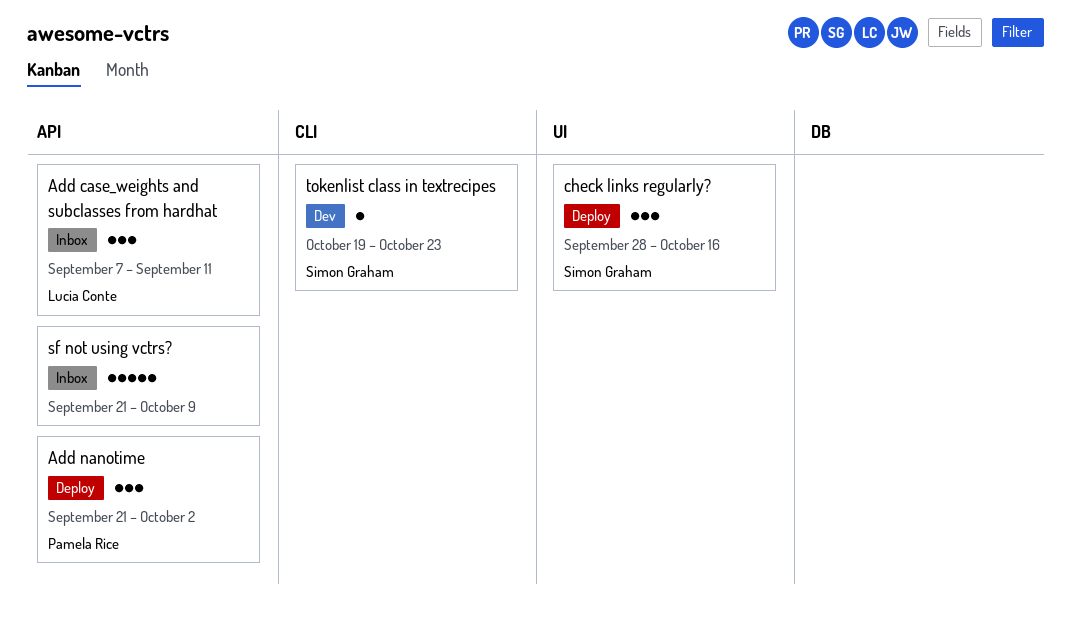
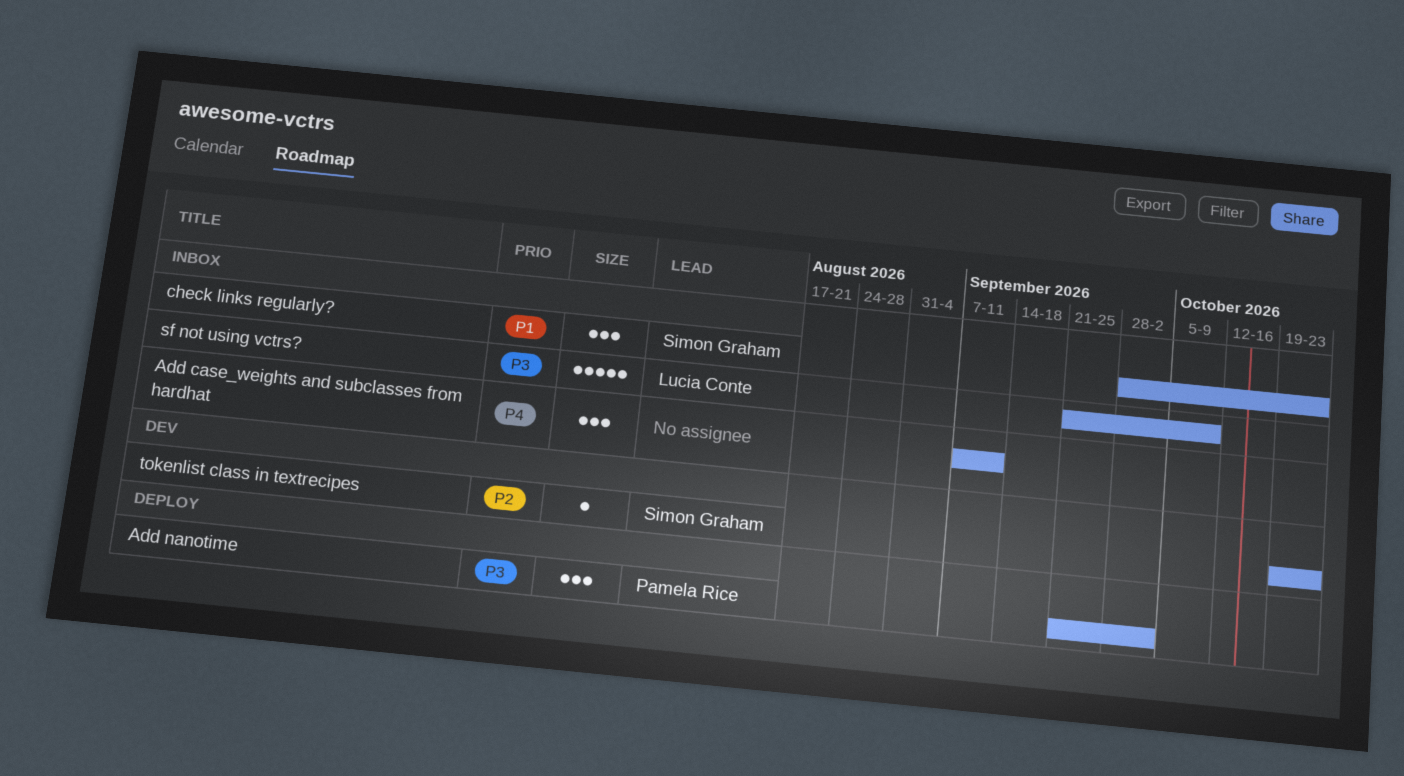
Add case_weights and subclasses from hardhat, owner: Lucia Conte -> none
check links regularly?, status: Deploy -> Inbox
check links regularly?, due: Oct 16 -> Oct 23
sf not using vctrs?, owner: none -> Lucia Conte

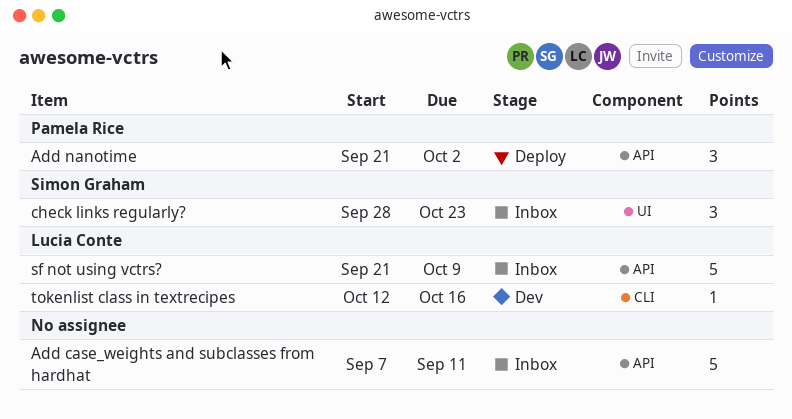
Add case_weights and subclasses from hardhat, estimate: 3 -> 5
tokenlist class in textrecipes, owner: Simon Graham -> Lucia Conte
tokenlist class in textrecipes, start: Oct 19 -> Oct 12
tokenlist class in textrecipes, due: Oct 23 -> Oct 16

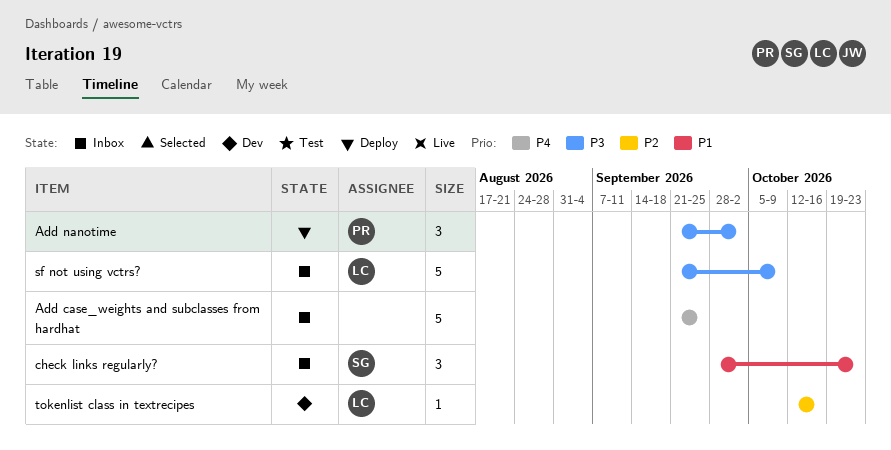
Add case_weights and subclasses from hardhat, start: Sep 7 -> Sep 21
Add case_weights and subclasses from hardhat, due: Sep 11 -> Sep 25

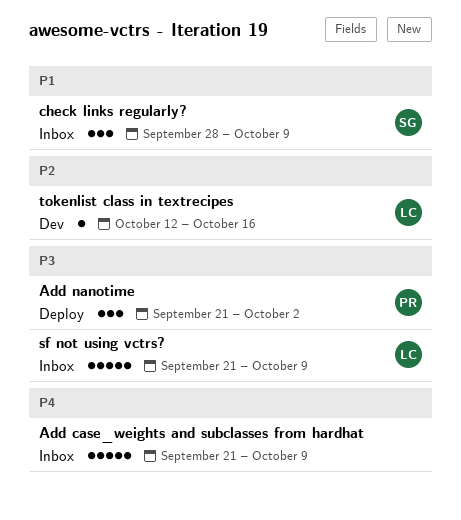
Add case_weights and subclasses from hardhat, due: Sep 25 -> Oct 9
check links regularly?, due: Oct 23 -> Oct 9

